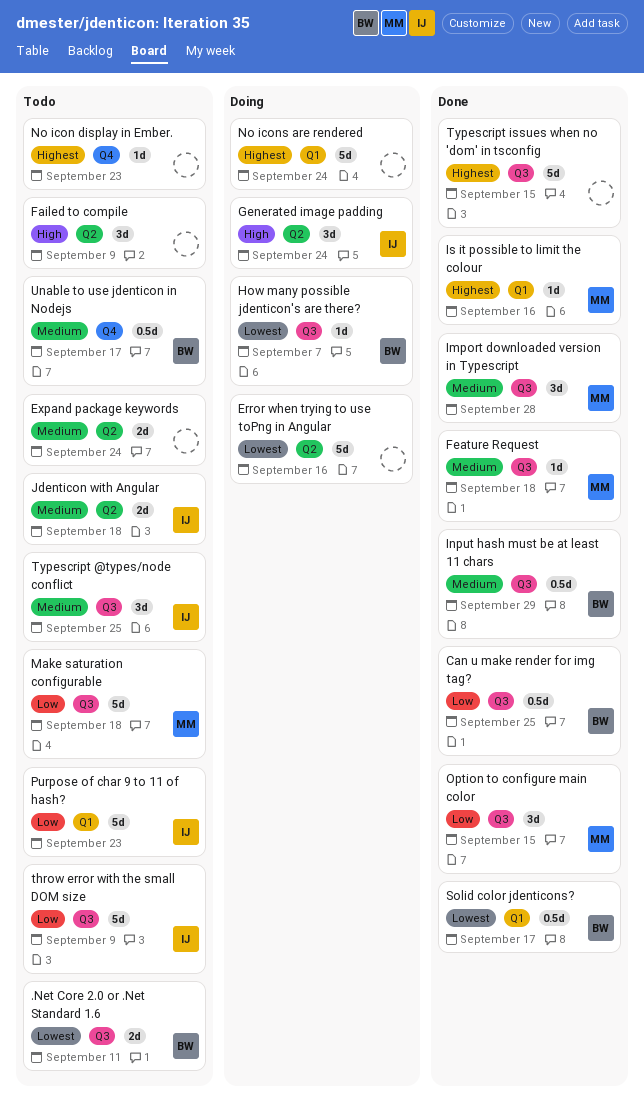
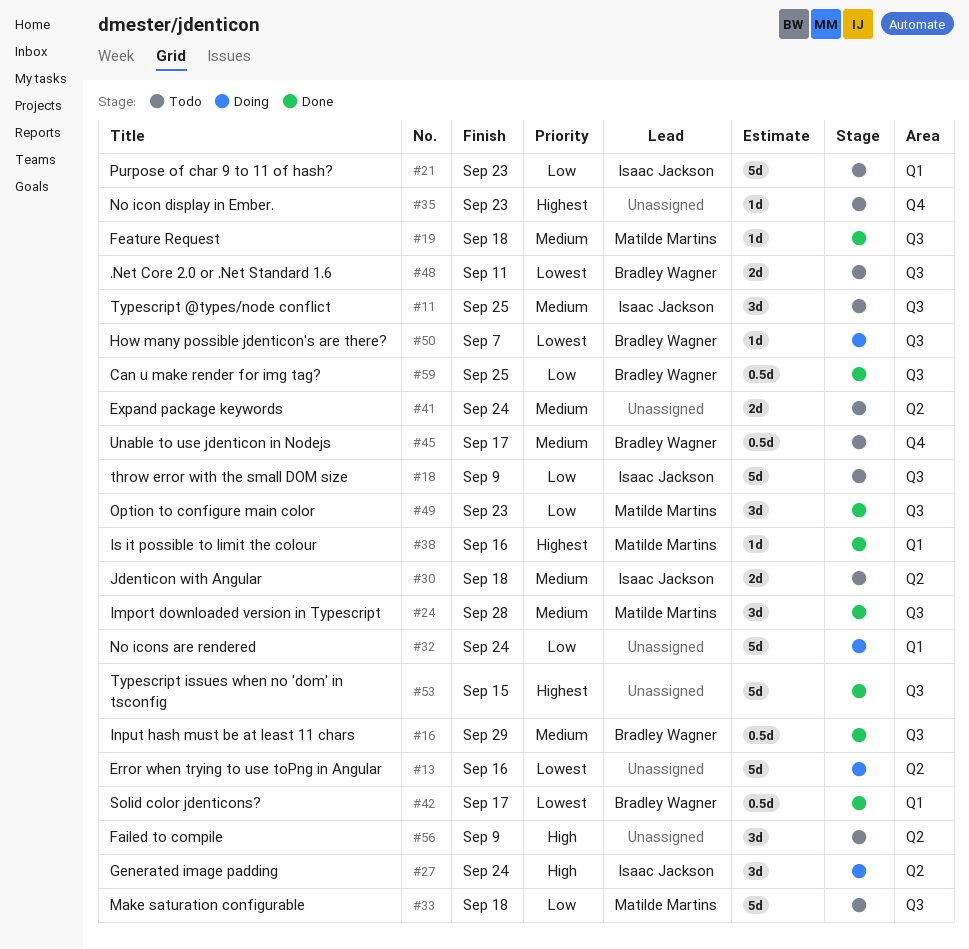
No icons are rendered, priority: Highest -> Low
Option to configure main color, due: Sep 15 -> Sep 23

